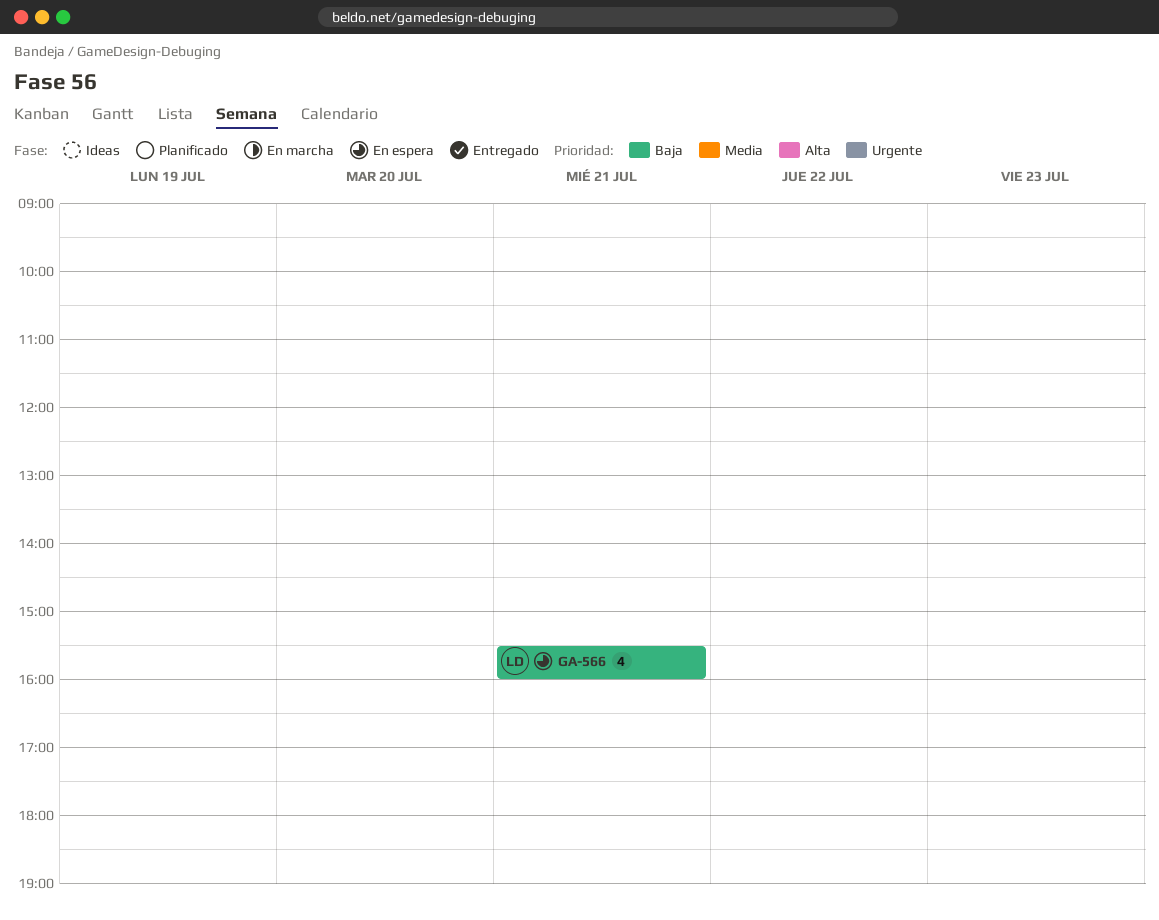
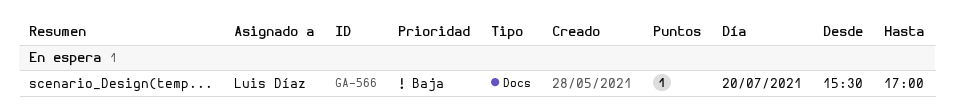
GA-566, estimate: 4 -> 1
GA-566, day: Jul 21 -> Jul 20
GA-566, ends: 16:00 -> 17:00

